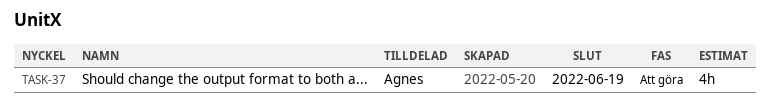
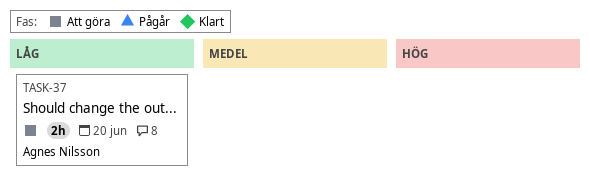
TASK-37, estimate: 4h -> 2h
TASK-37, due: Jun 19 -> Jun 20

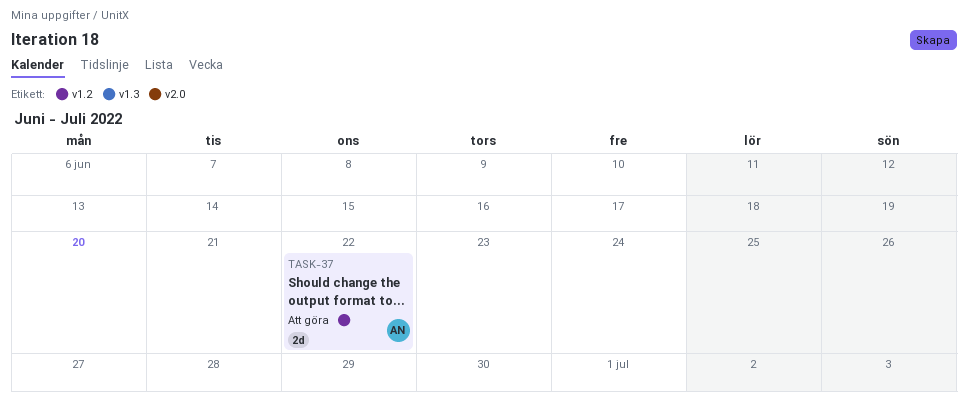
TASK-37, estimate: 2h -> 2d
TASK-37, due: Jun 20 -> Jun 22

